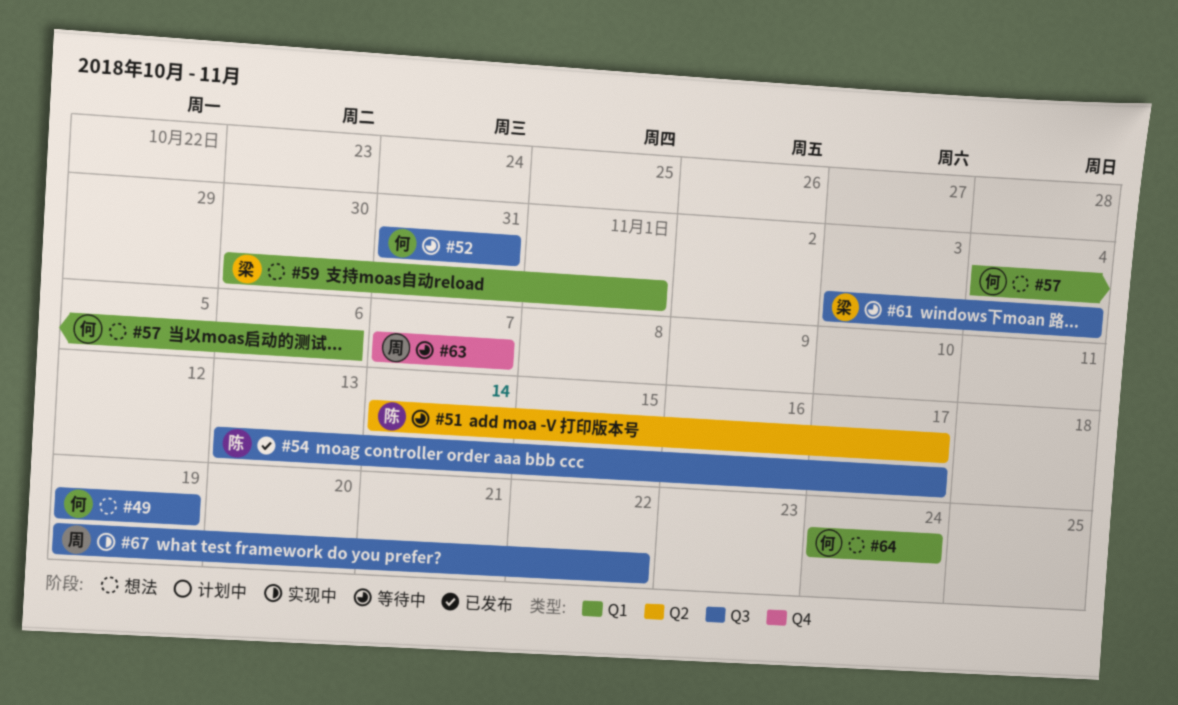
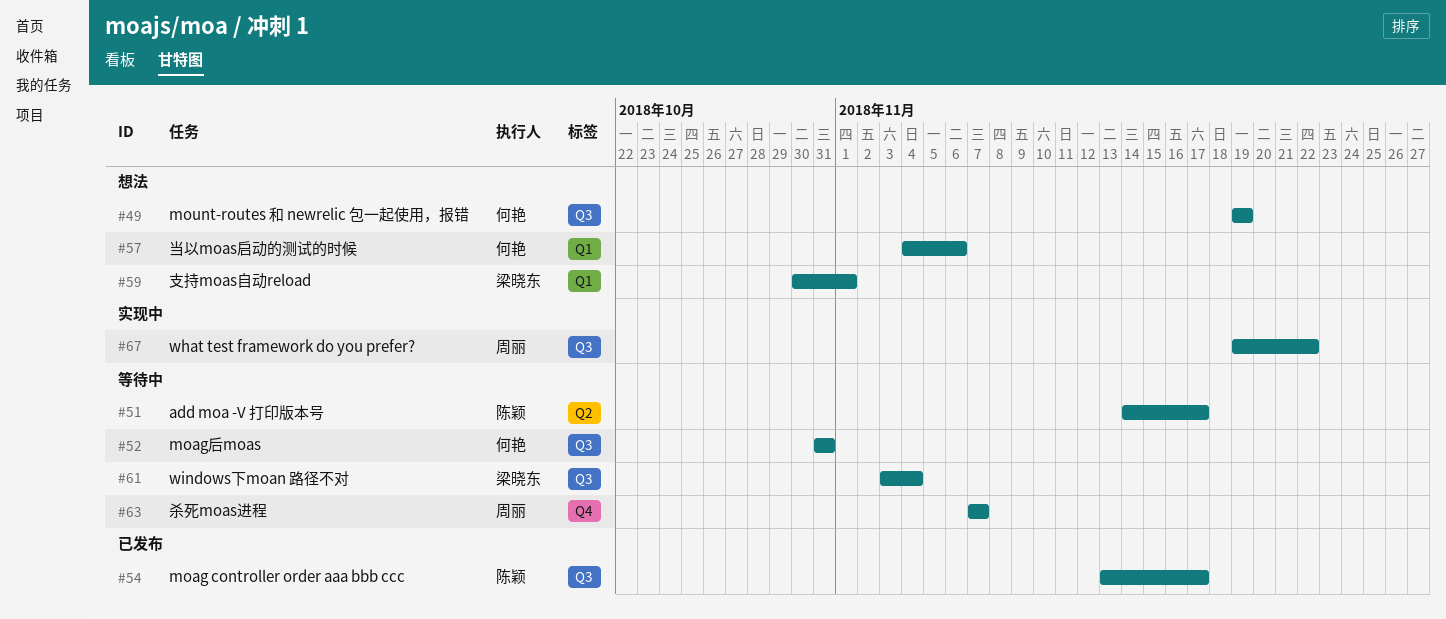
#64: present -> none

